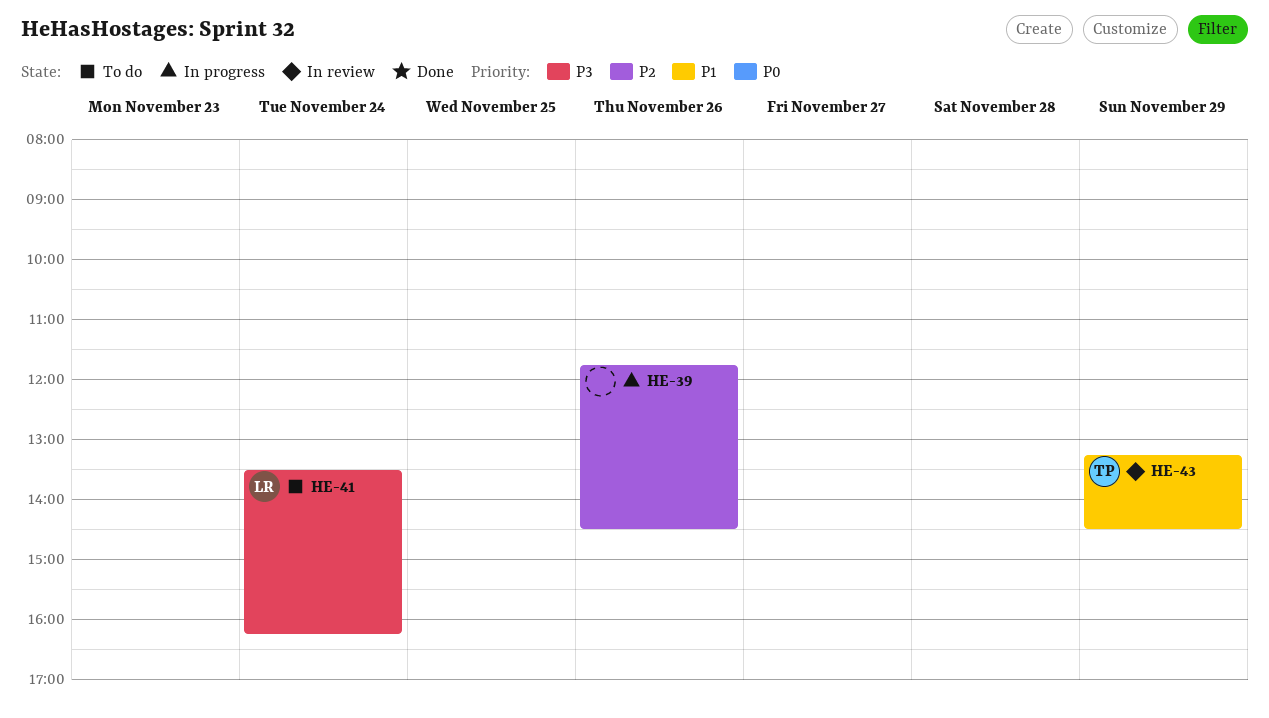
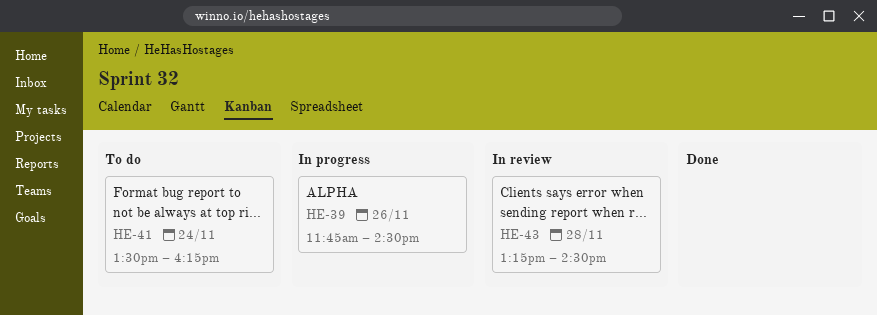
HE-43, day: Nov 29 -> Nov 28

